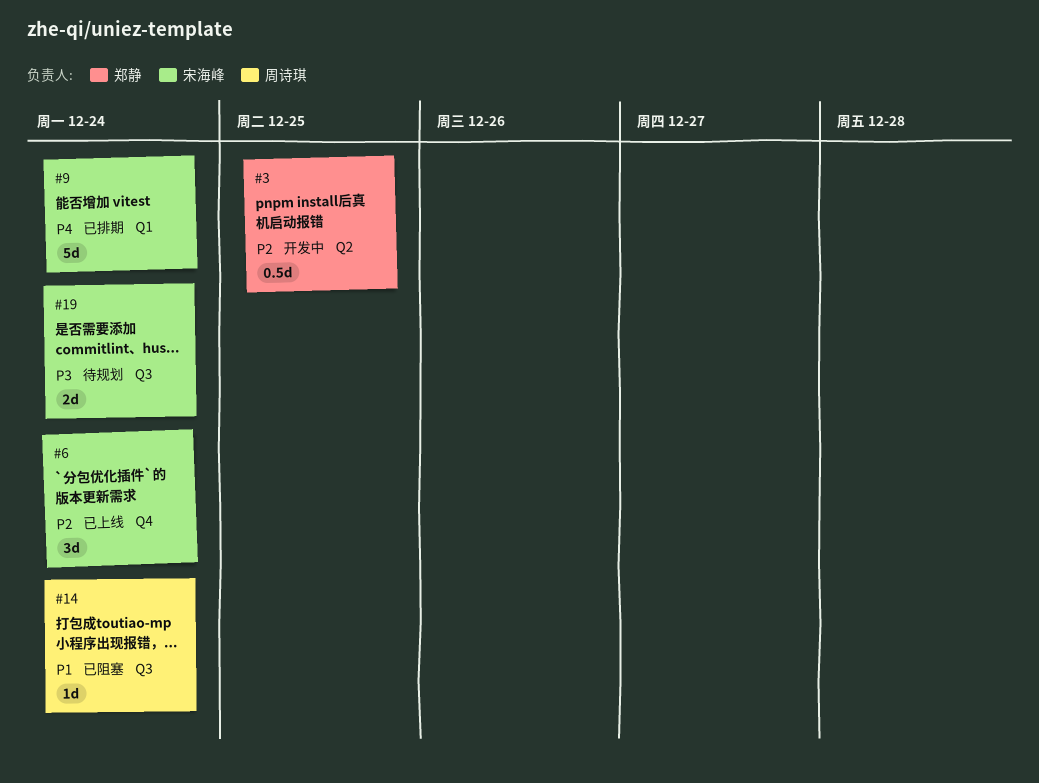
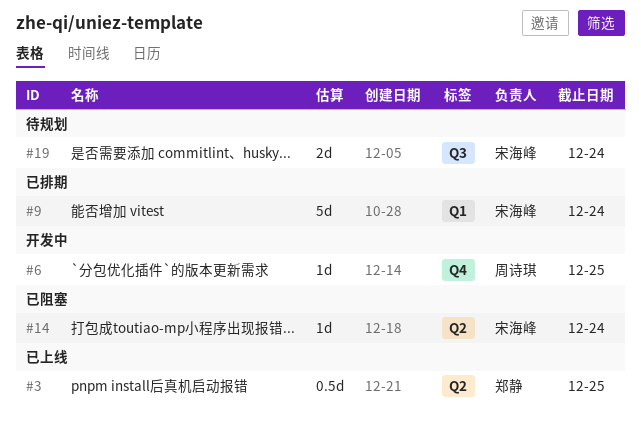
#3, status: 开发中 -> 已上线
#6, status: 已上线 -> 开发中
#6, owner: 宋海峰 -> 周诗琪
#6, estimate: 3d -> 1d
#6, due: Dec 24 -> Dec 25
#14, owner: 周诗琪 -> 宋海峰
#14, label: Q3 -> Q2

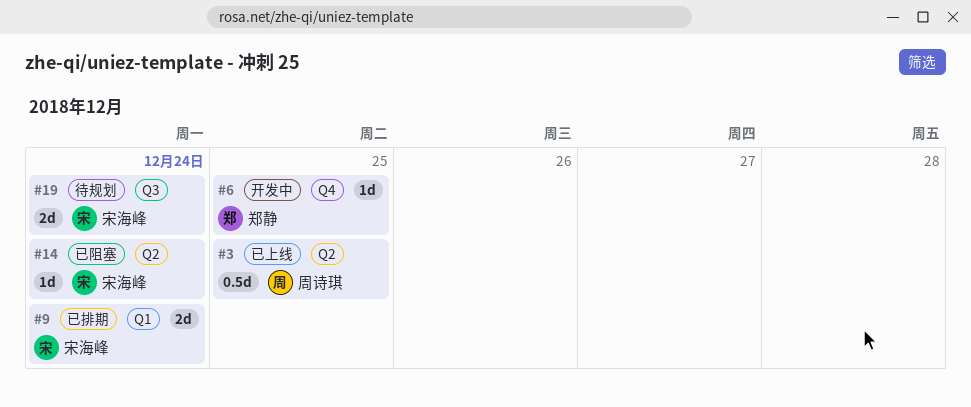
#3, owner: 郑静 -> 周诗琪
#6, owner: 周诗琪 -> 郑静
#9, estimate: 5d -> 2d

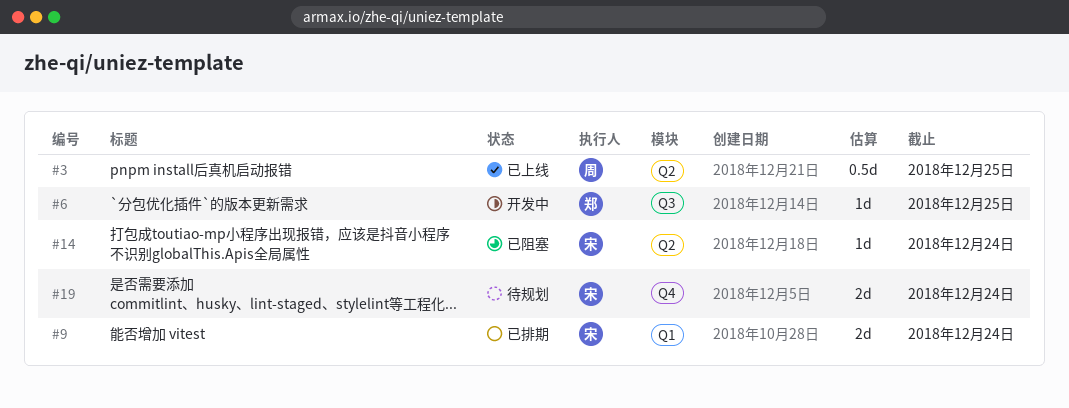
#6, label: Q4 -> Q3
#19, label: Q3 -> Q4

